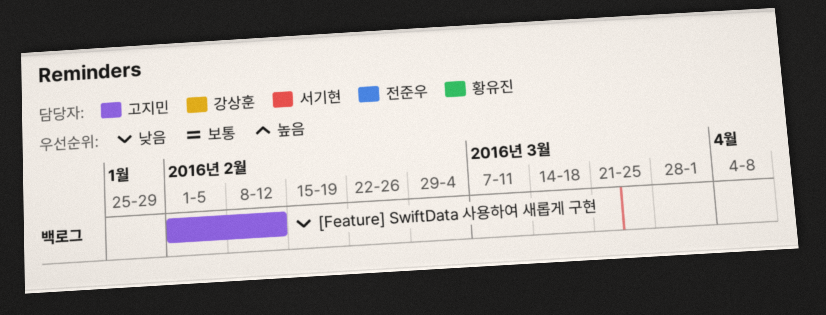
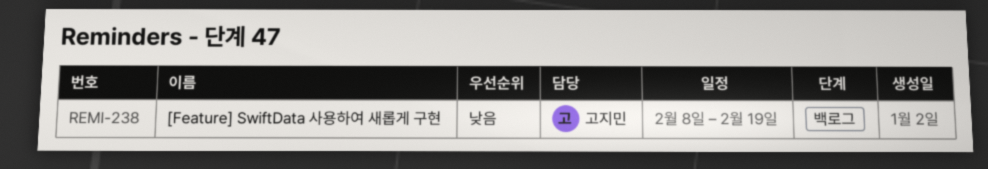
[Feature] SwiftData 사용하여 새롭게 구현, start: Feb 1 -> Feb 8
[Feature] SwiftData 사용하여 새롭게 구현, due: Feb 12 -> Feb 19

